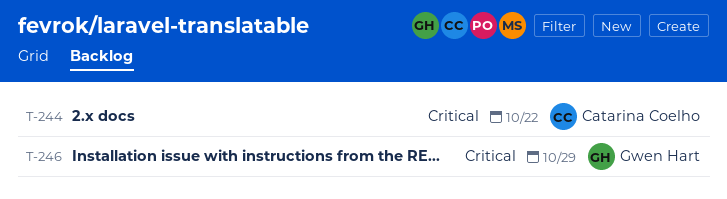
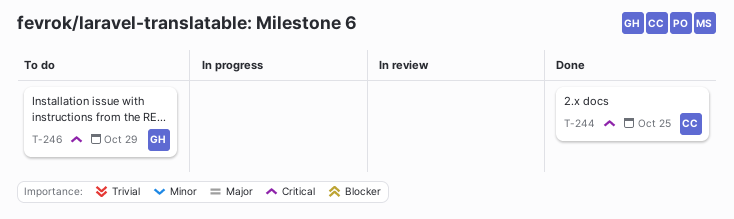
T-244, due: Oct 22 -> Oct 25

